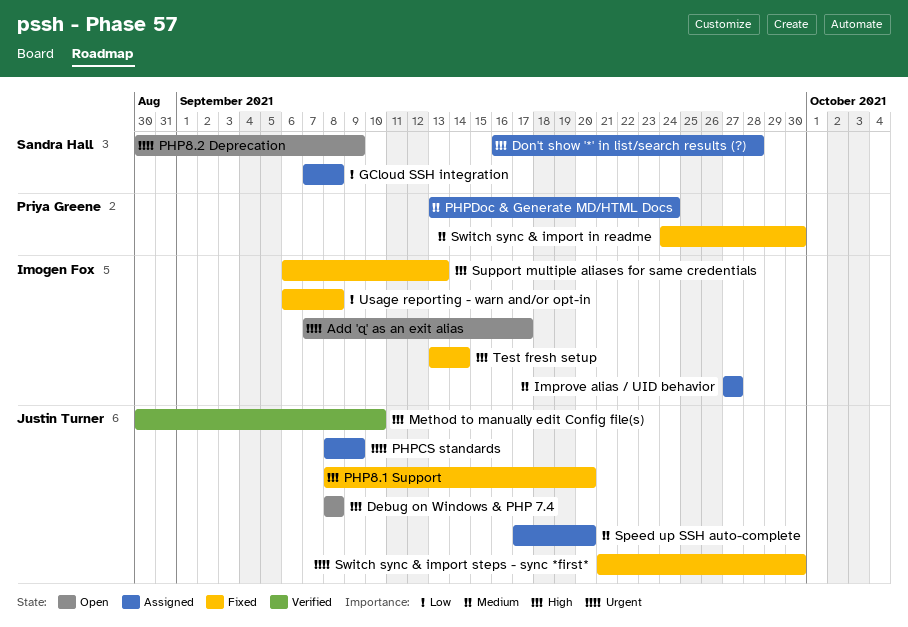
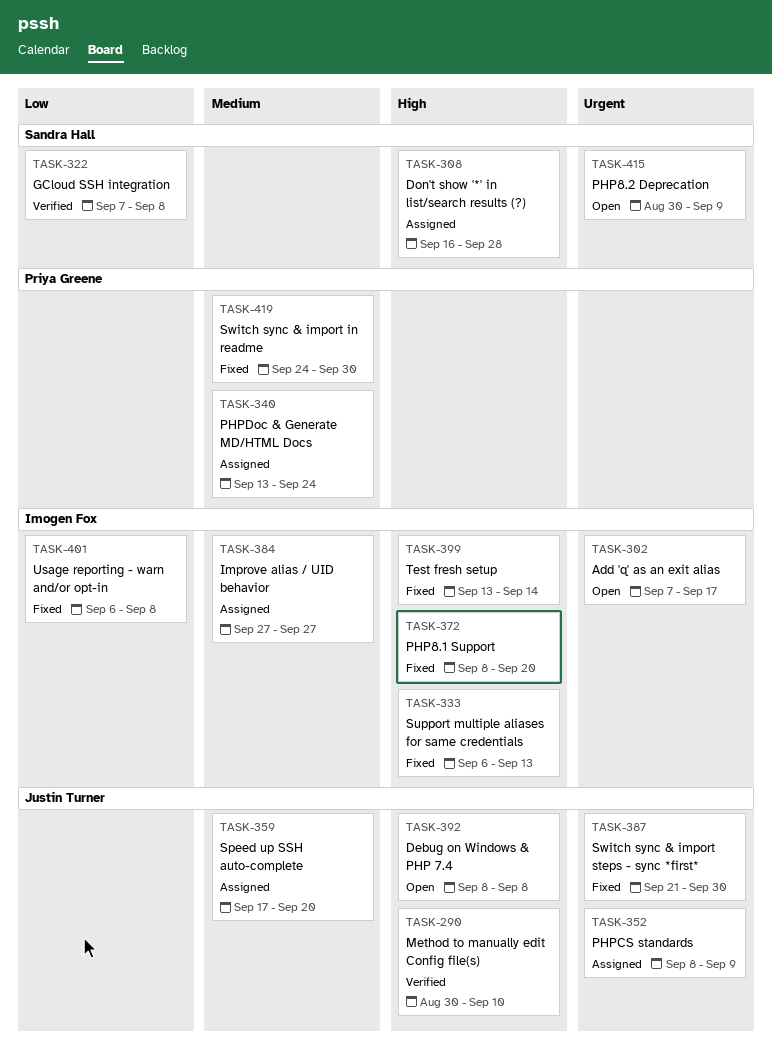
GCloud SSH integration, status: Assigned -> Verified
PHP8.1 Support, owner: Justin Turner -> Imogen Fox

